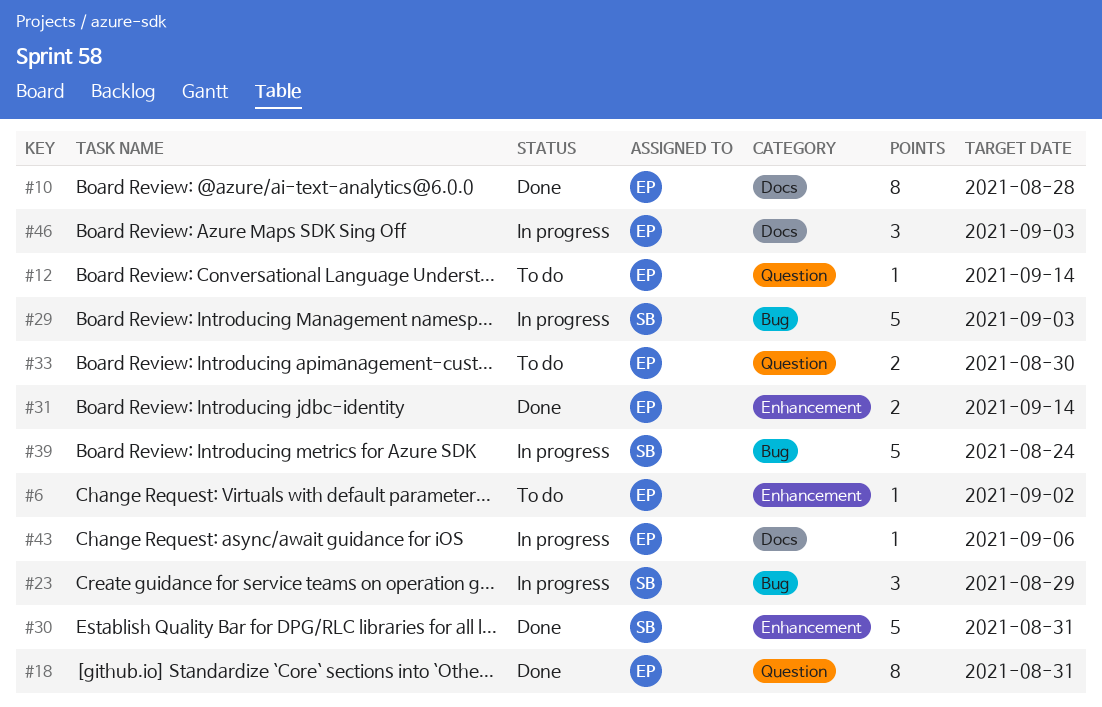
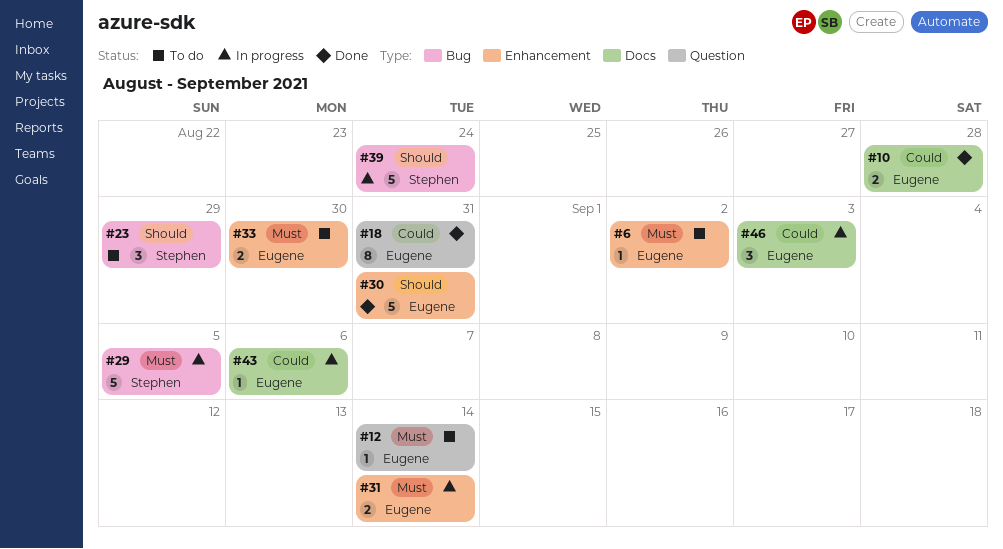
#10, estimate: 8 -> 2
#23, status: In progress -> To do
#29, due: Sep 3 -> Sep 5
#30, owner: Stephen -> Eugene
#31, status: Done -> In progress
#33, label: Question -> Enhancement

